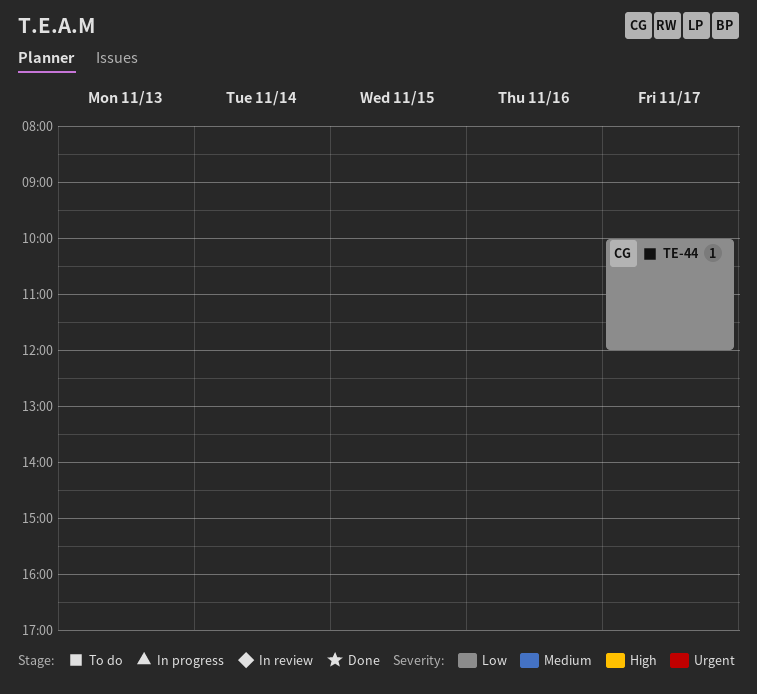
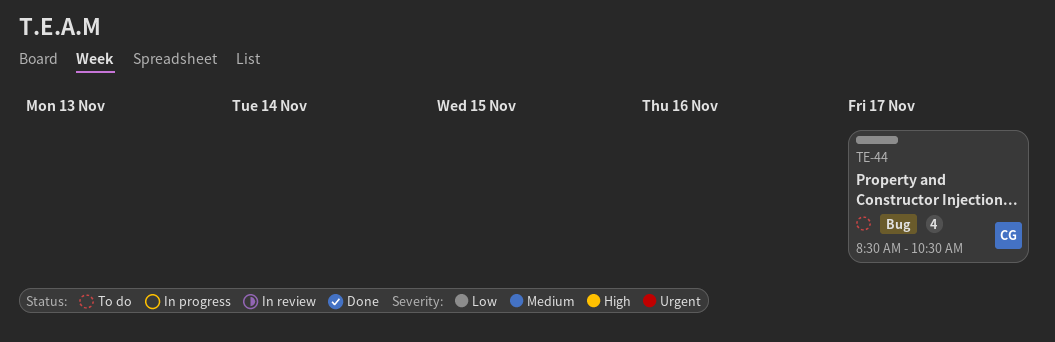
TE-44, estimate: 1 -> 4
TE-44, begins: 10:00 -> 08:30
TE-44, ends: 12:00 -> 10:30

